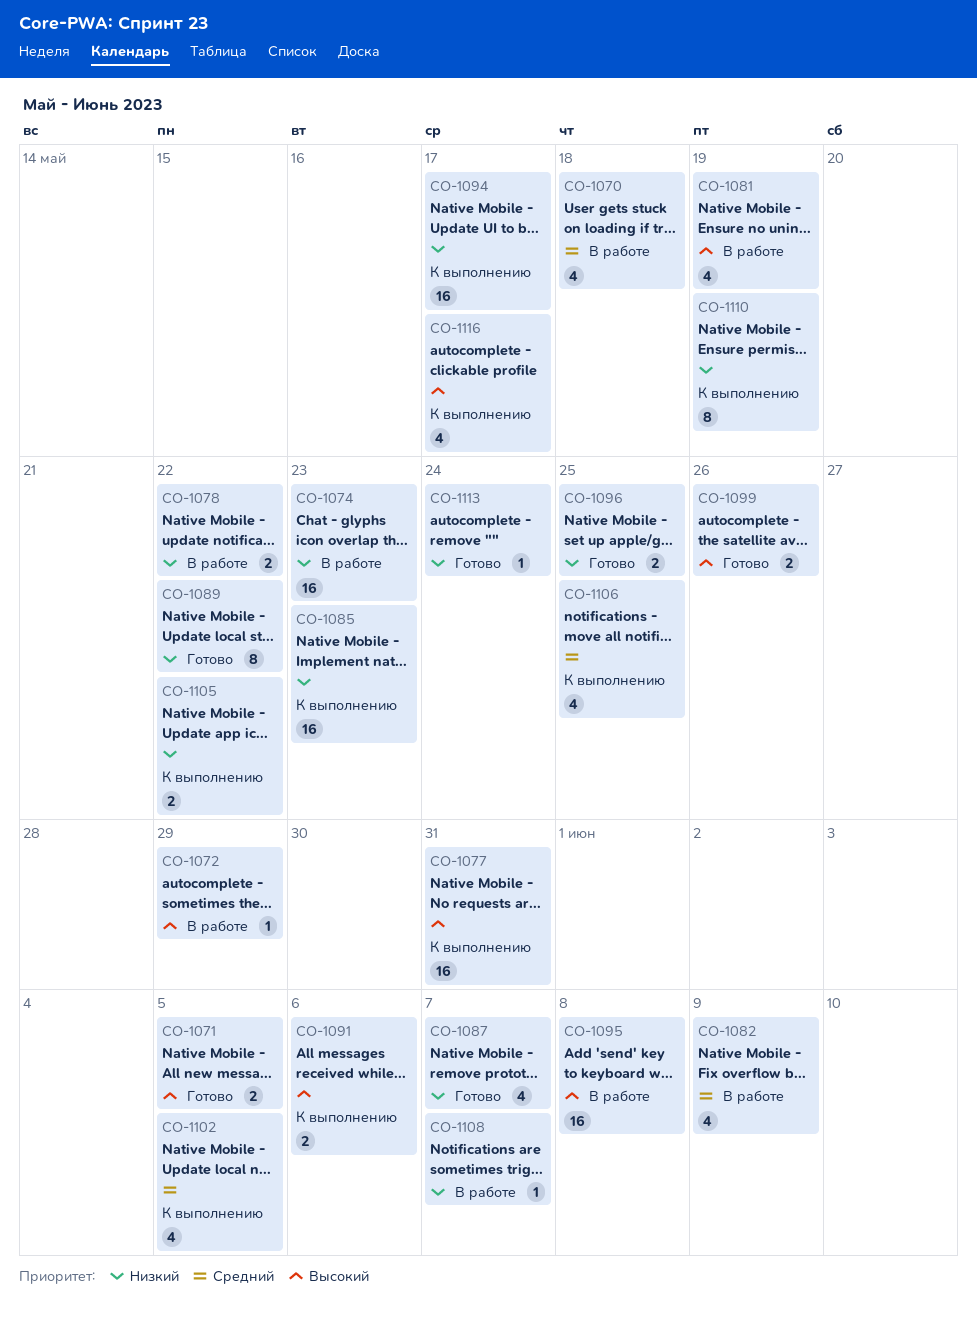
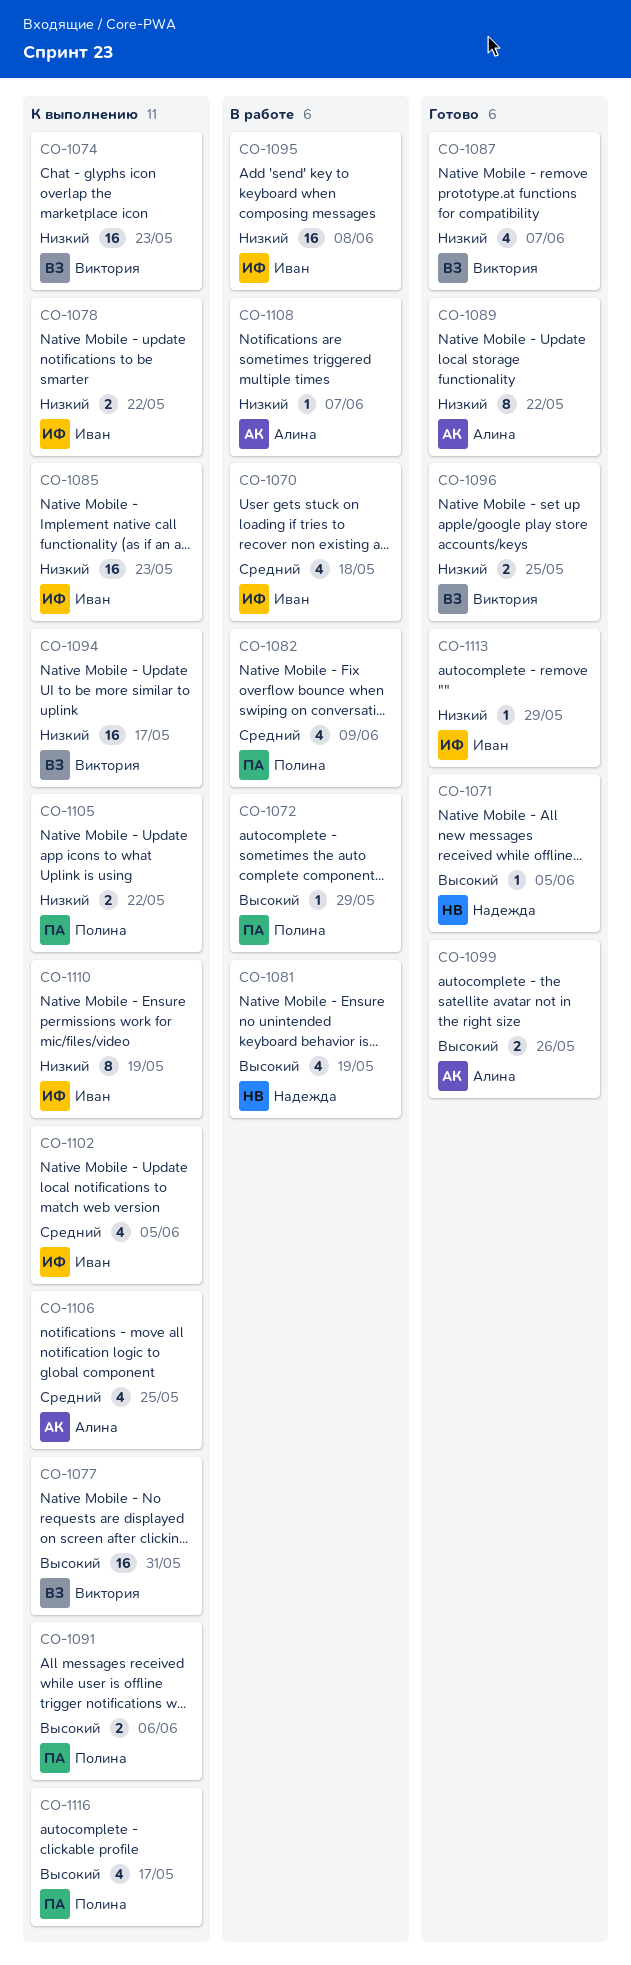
CO-1071, estimate: 2 -> 1
CO-1074, status: В работе -> К выполнению
CO-1078, status: В работе -> К выполнению
CO-1095, priority: Высокий -> Низкий
CO-1113, due: May 24 -> May 29

